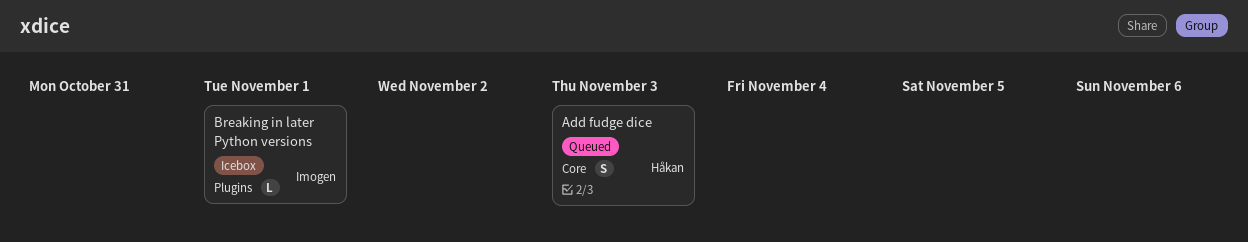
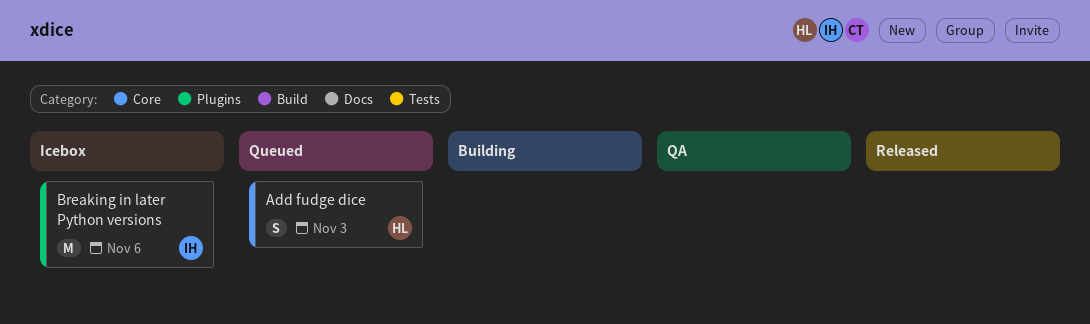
Breaking in later Python versions, estimate: L -> M
Breaking in later Python versions, due: Nov 1 -> Nov 6

